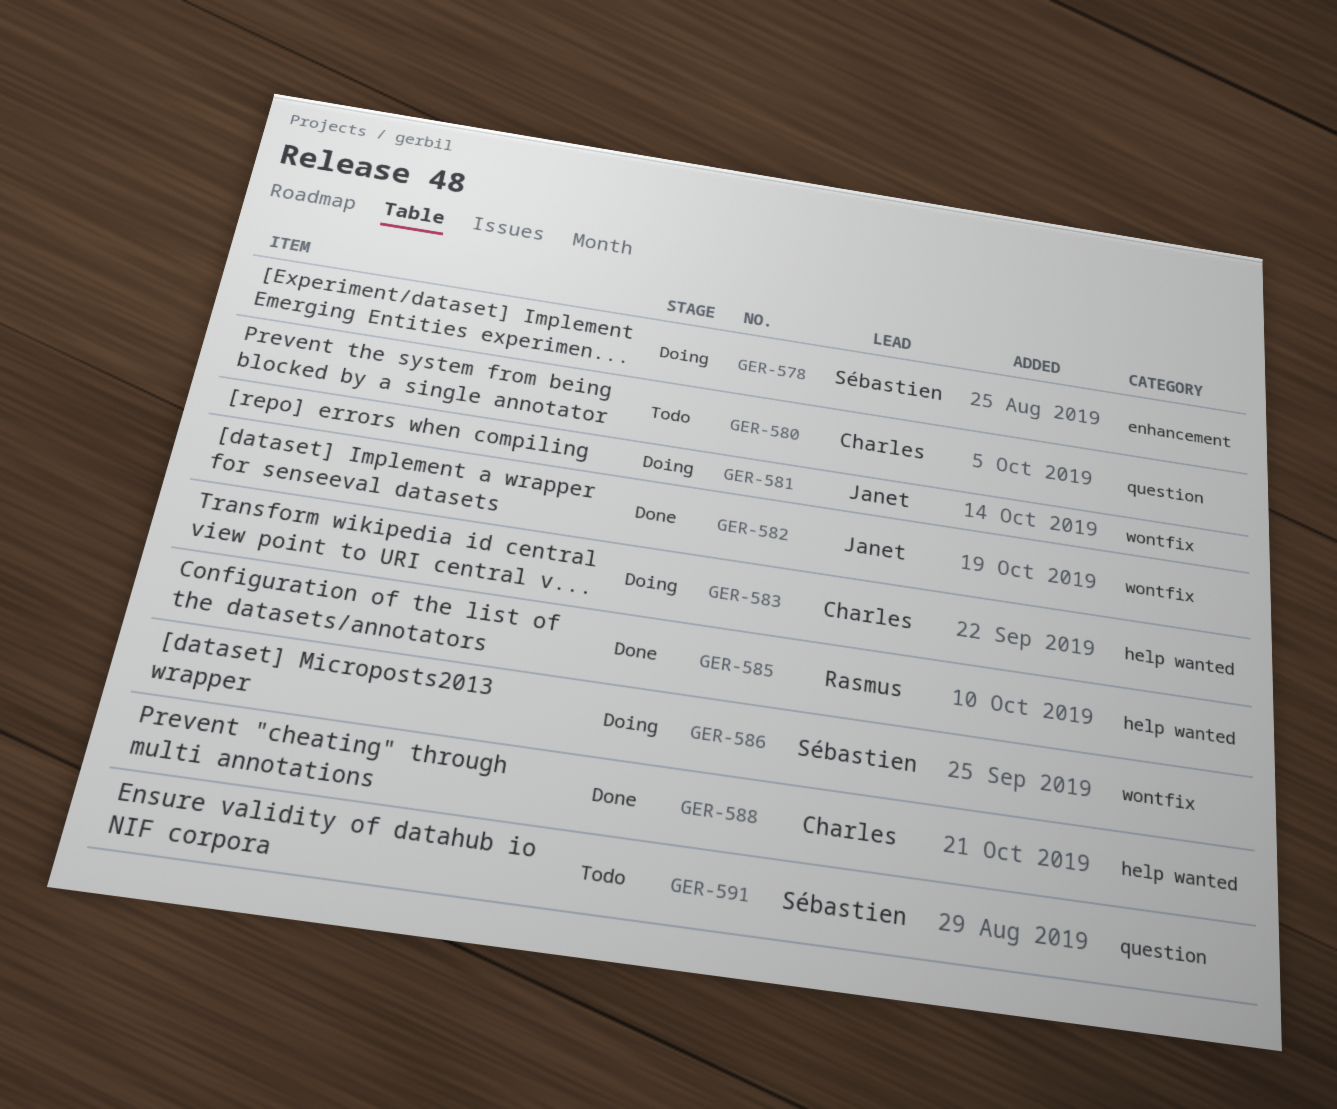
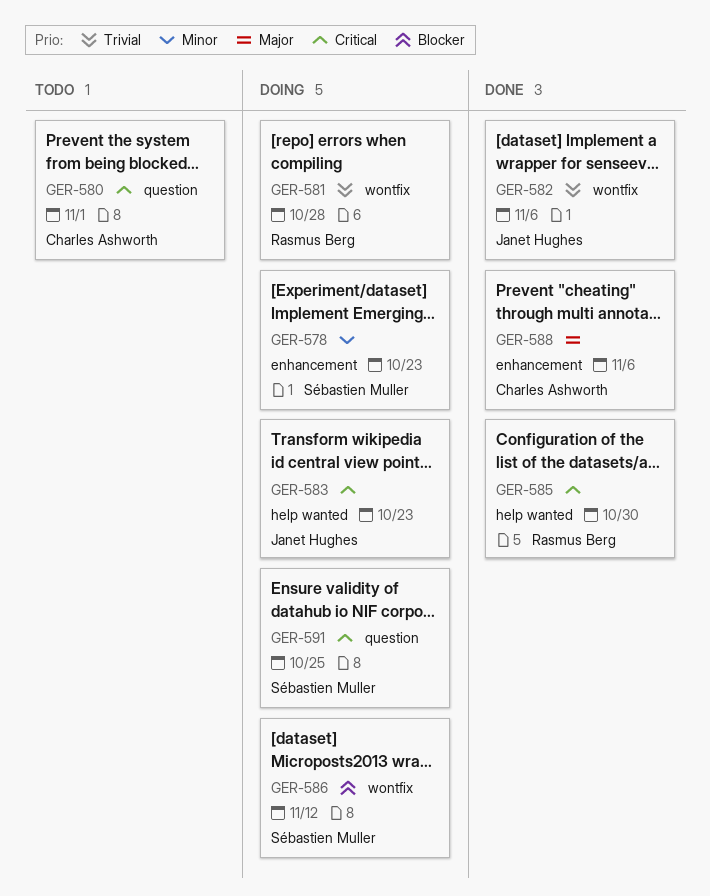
GER-581, owner: Janet Hughes -> Rasmus Berg
GER-583, owner: Charles Ashworth -> Janet Hughes
GER-588, label: help wanted -> enhancement
GER-591, status: Todo -> Doing

